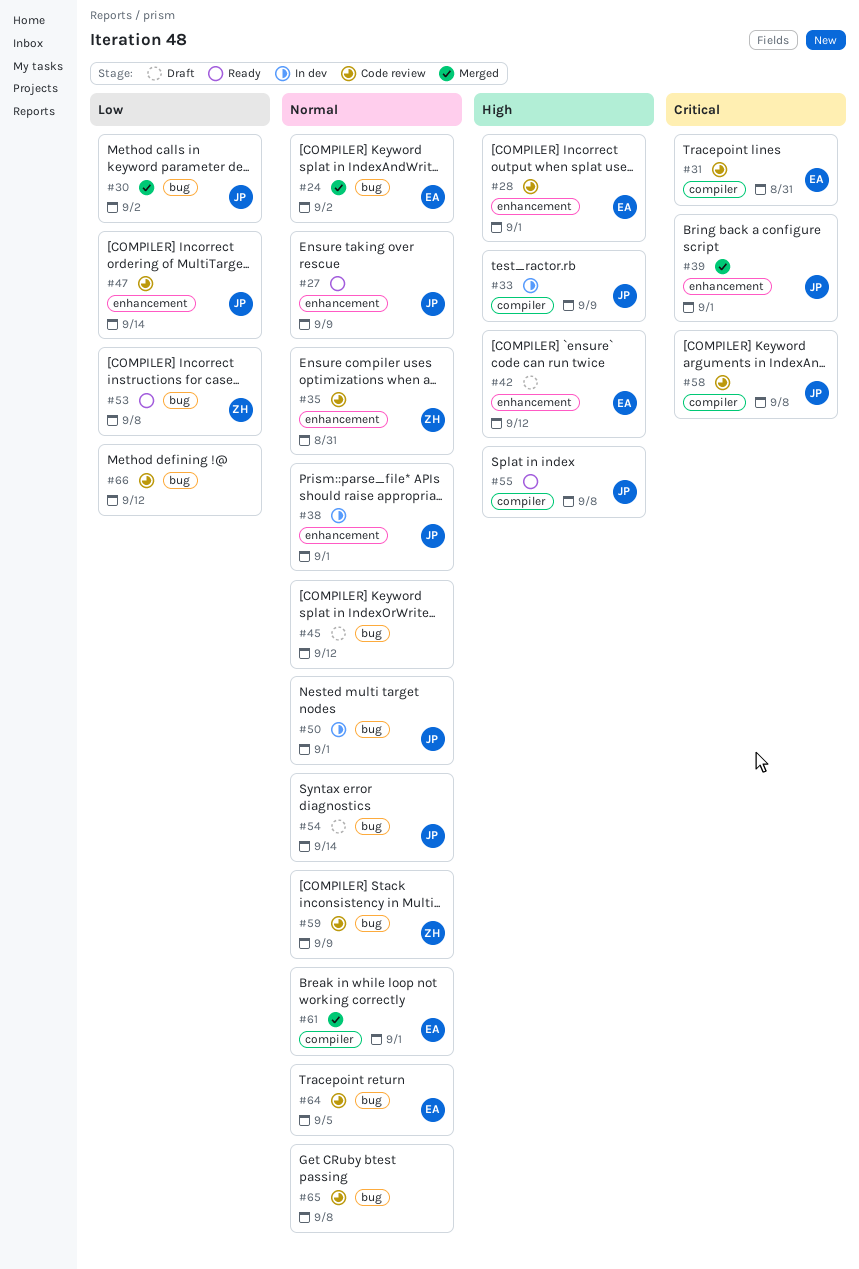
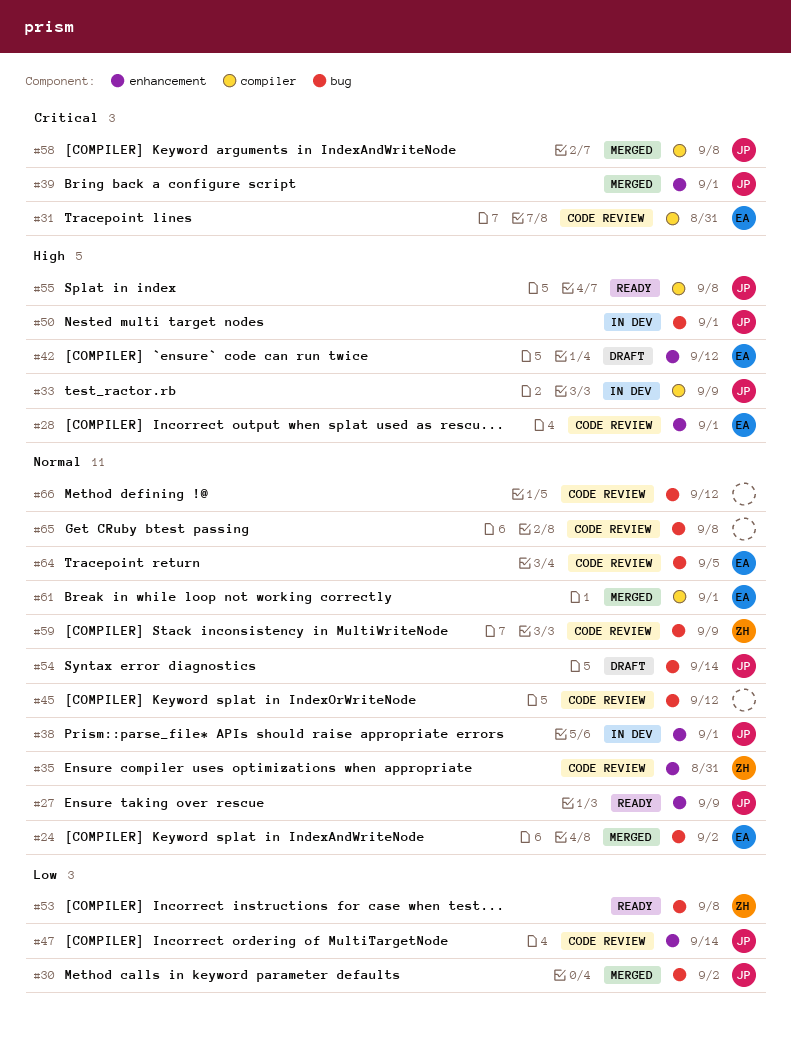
#45, status: Draft -> Code review
#50, priority: Normal -> High
#58, status: Code review -> Merged
#66, priority: Low -> Normal

